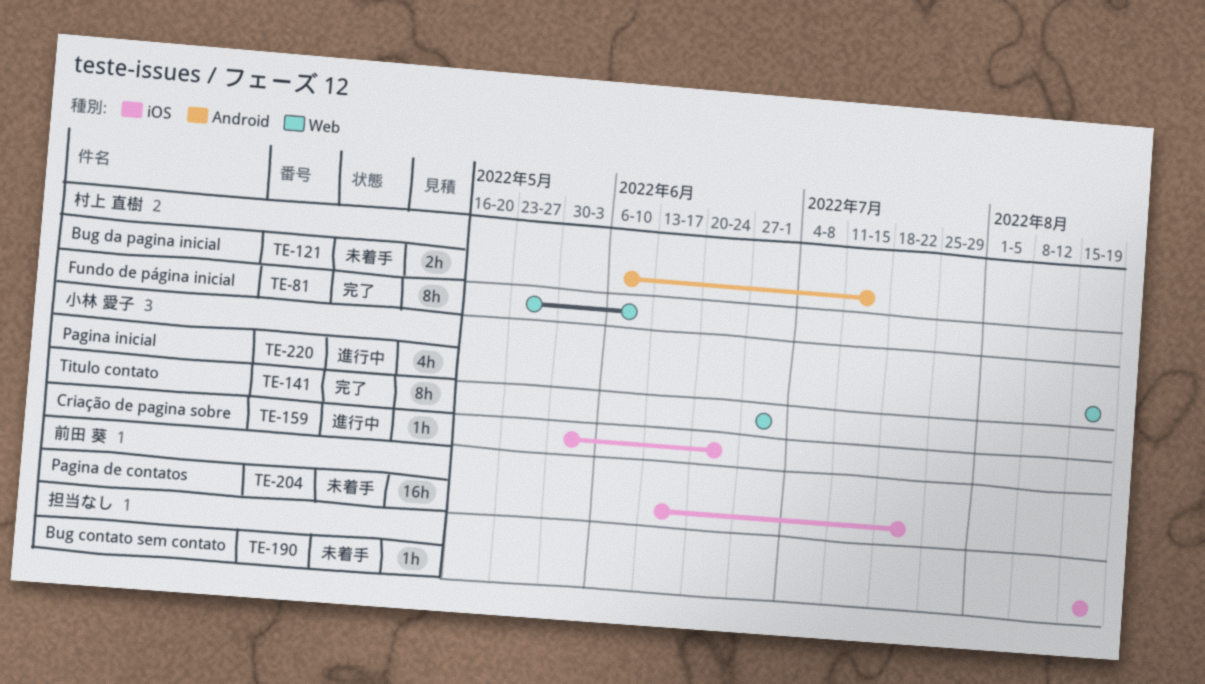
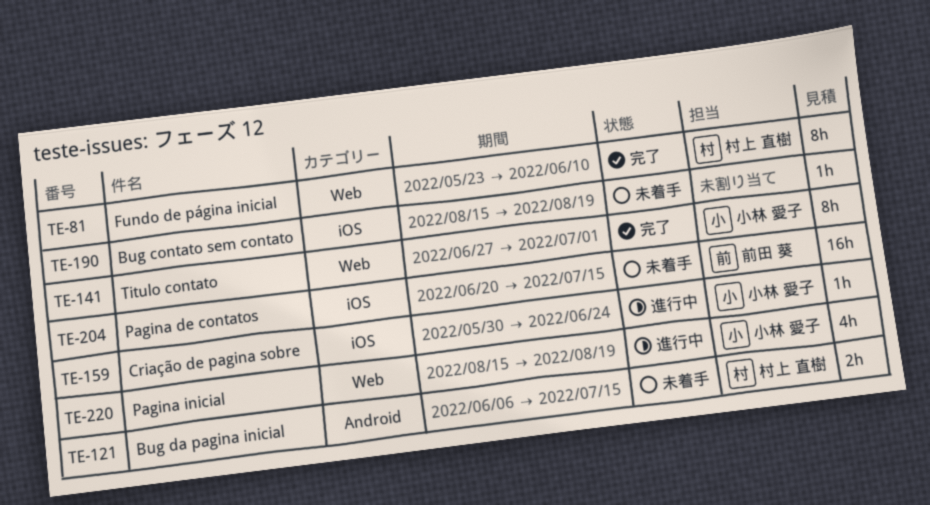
TE-204, start: Jun 13 -> Jun 20
TE-204, due: Jul 22 -> Jul 15

